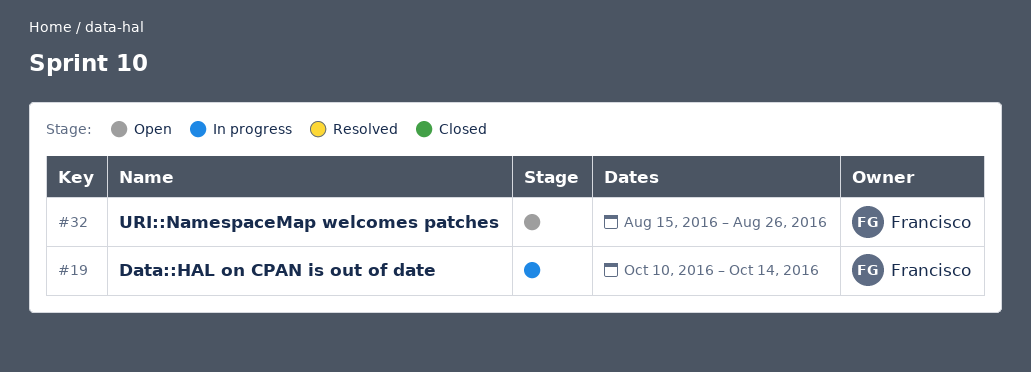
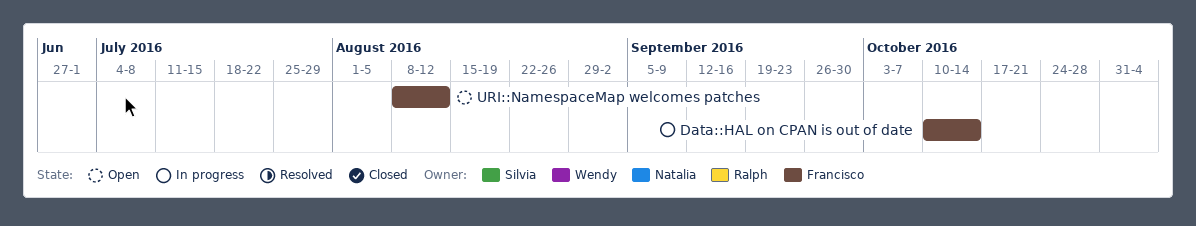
URI::NamespaceMap welcomes patches, start: Aug 15 -> Aug 8
URI::NamespaceMap welcomes patches, due: Aug 26 -> Aug 12

